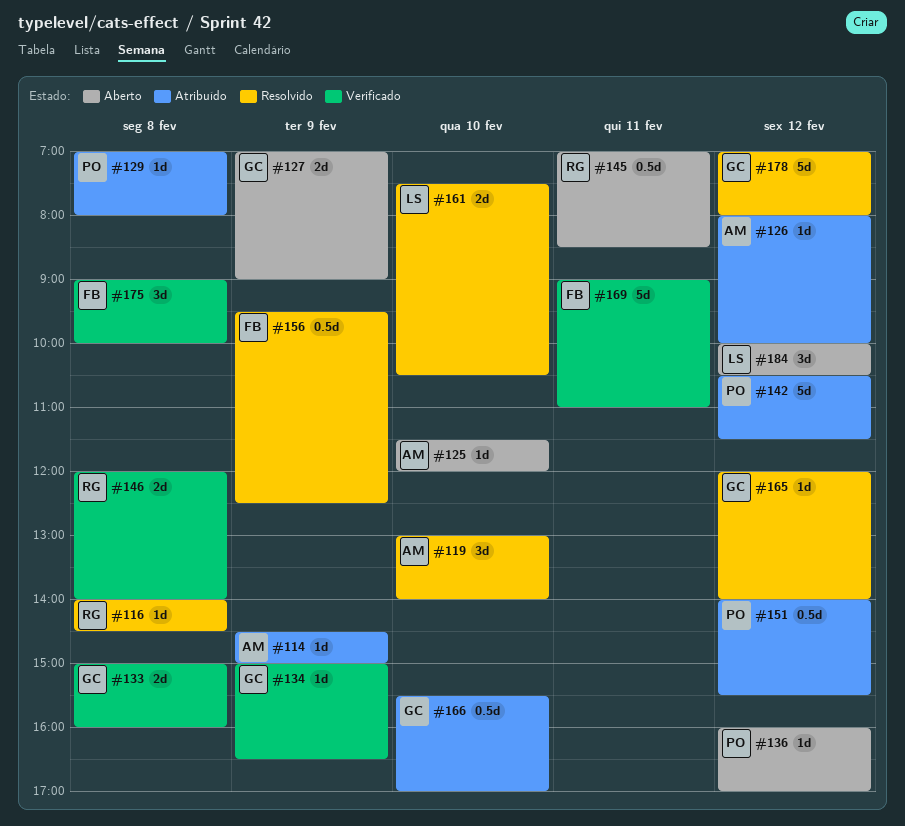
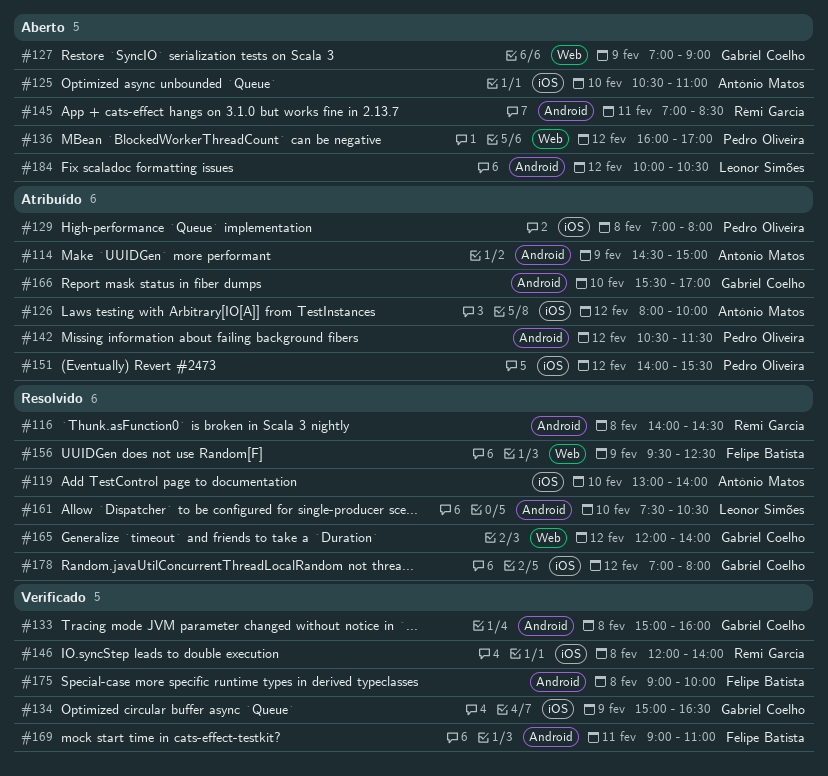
#125, begins: 11:30 -> 10:30
#125, ends: 12:00 -> 11:00

